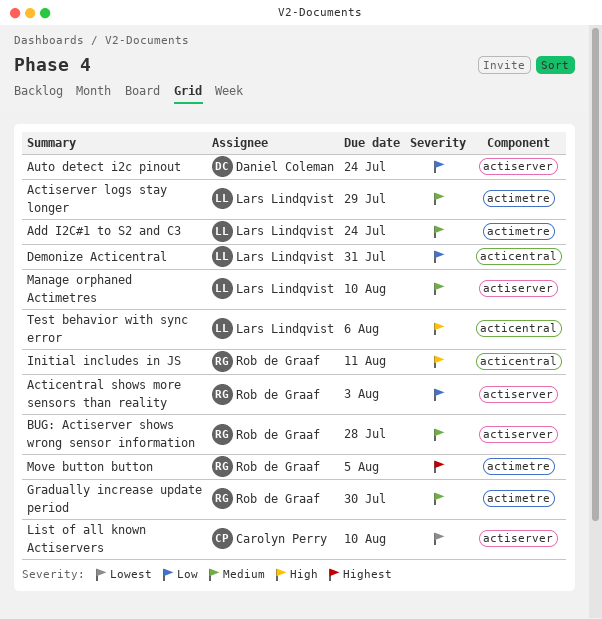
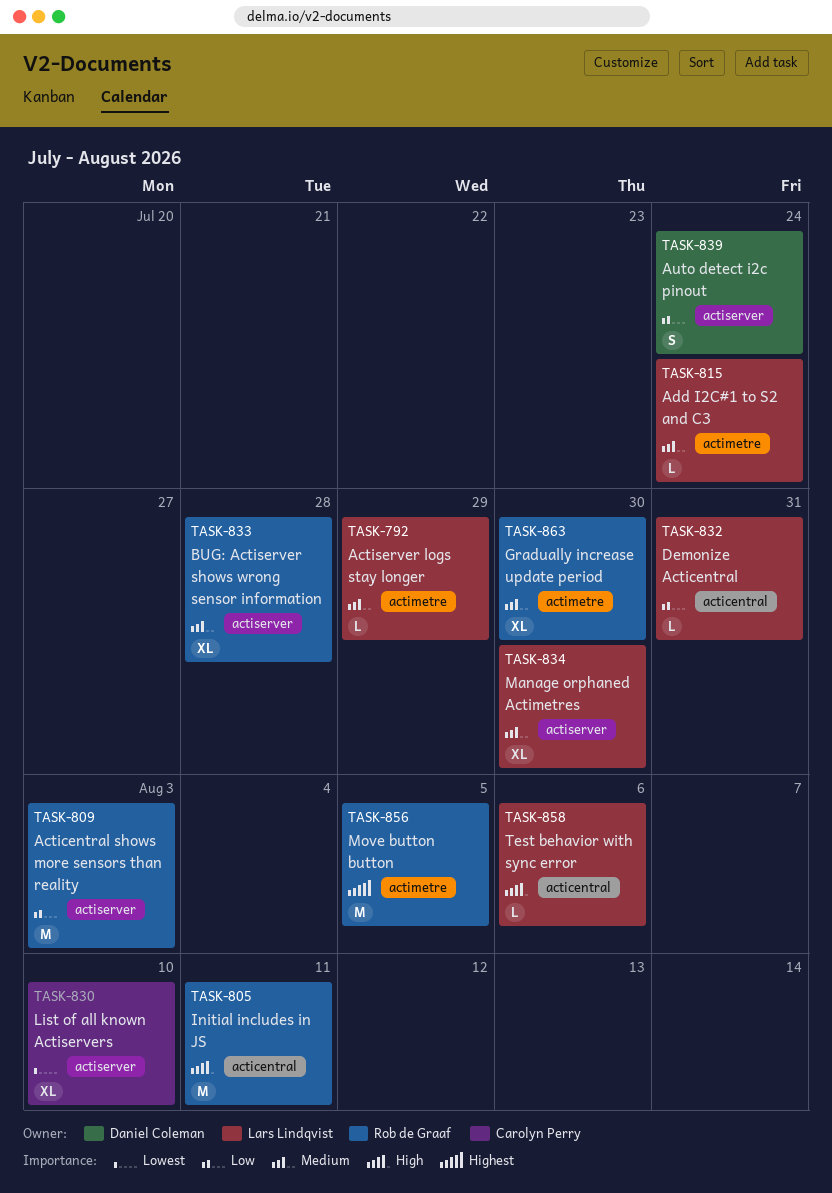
Manage orphaned Actimetres, due: Aug 10 -> Jul 30

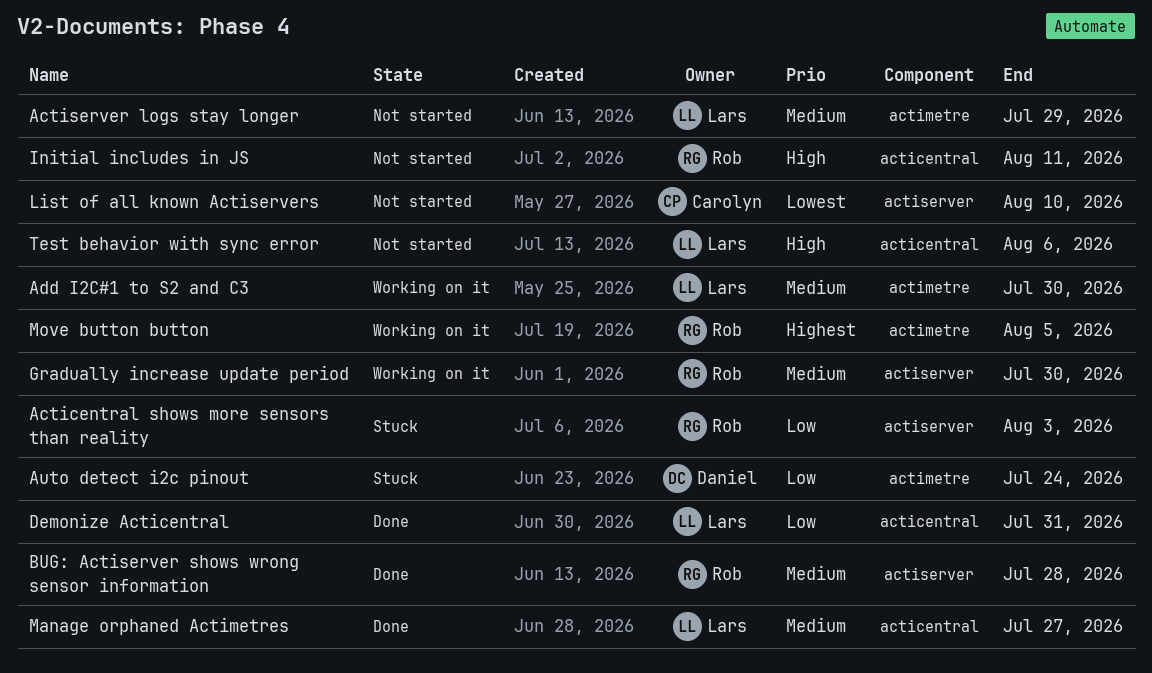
Add I2C#1 to S2 and C3, due: Jul 24 -> Jul 30
Auto detect i2c pinout, label: actiserver -> actimetre
Gradually increase update period, label: actimetre -> actiserver
Manage orphaned Actimetres, label: actiserver -> acticentral
Manage orphaned Actimetres, due: Jul 30 -> Jul 27

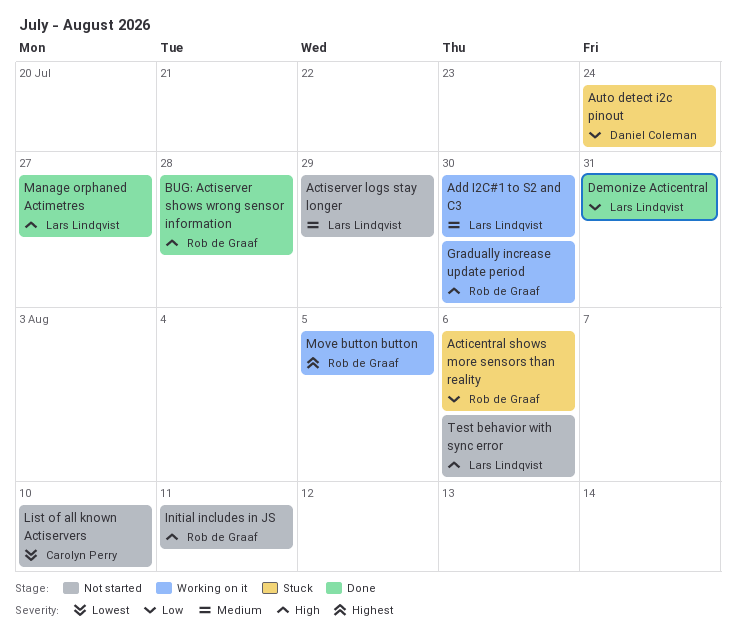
Acticentral shows more sensors than reality, due: Aug 3 -> Aug 6
BUG: Actiserver shows wrong sensor information, priority: Medium -> High
Gradually increase update period, priority: Medium -> High
Manage orphaned Actimetres, priority: Medium -> High

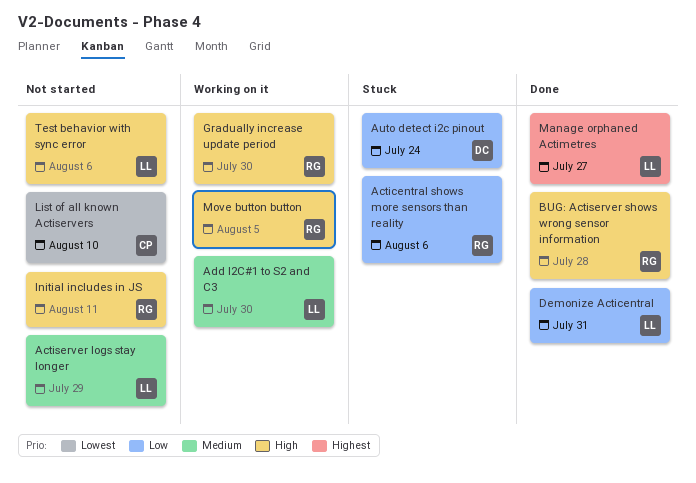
Manage orphaned Actimetres, priority: High -> Highest
Move button button, priority: Highest -> High

